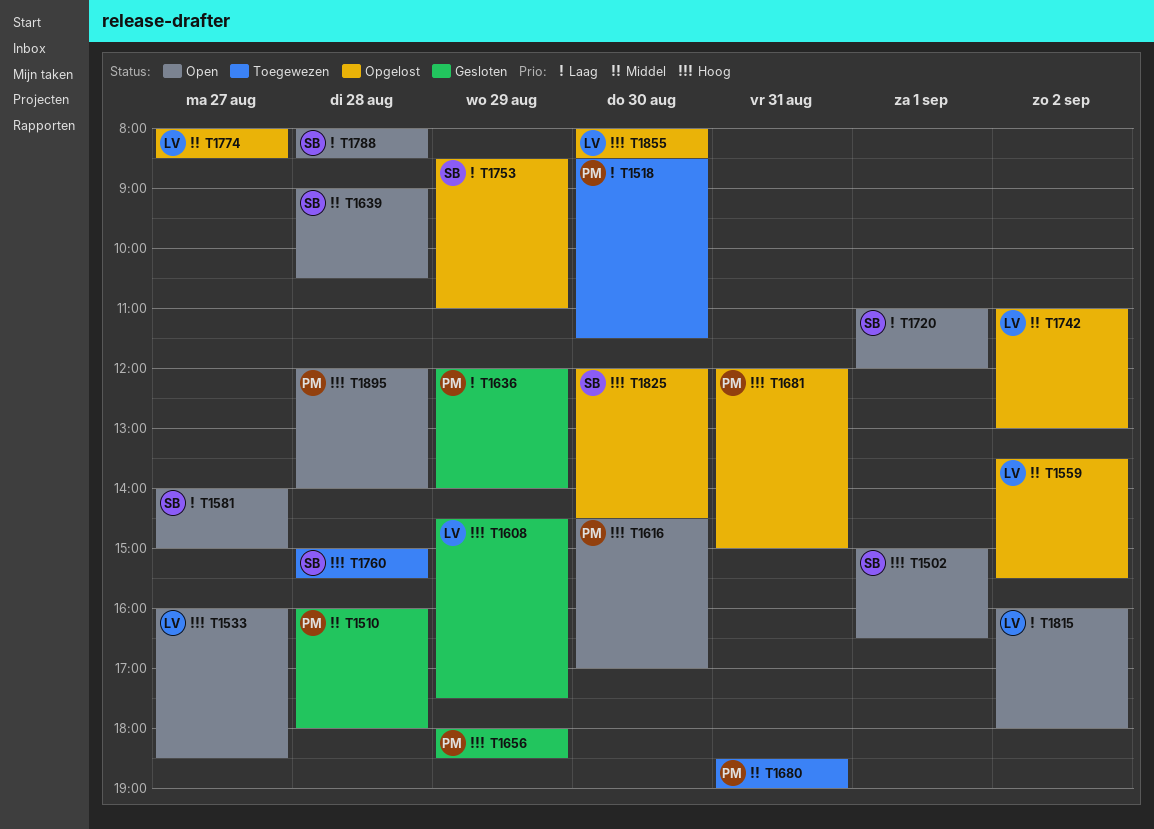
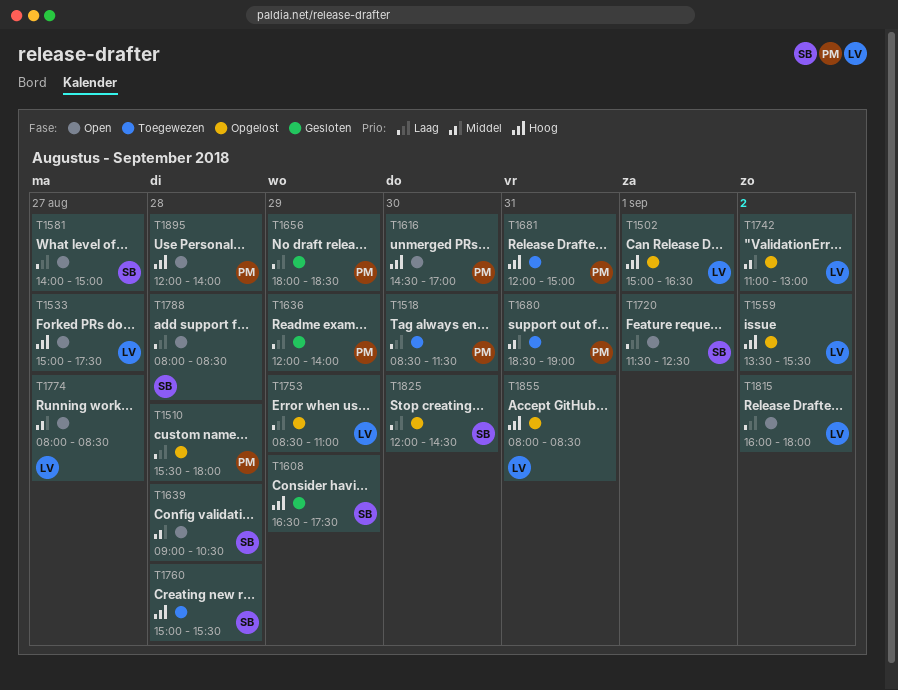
T1502, status: Open -> Opgelost
T1502, owner: SB -> LV
T1510, status: Gesloten -> Opgelost
T1510, priority: Middel -> Laag
T1510, begins: 16:00 -> 15:30
T1533, begins: 16:00 -> 15:00
T1533, ends: 18:30 -> 17:30
T1559, priority: Middel -> Hoog
T1608, owner: LV -> SB
T1608, begins: 14:30 -> 16:30
T1656, priority: Hoog -> Laag
T1681, status: Opgelost -> Toegewezen
T1720, begins: 11:00 -> 11:30
T1720, ends: 12:00 -> 12:30
T1753, owner: SB -> LV
T1774, status: Opgelost -> Open
T1825, priority: Hoog -> Laag
T1855, day: Aug 30 -> Aug 31

